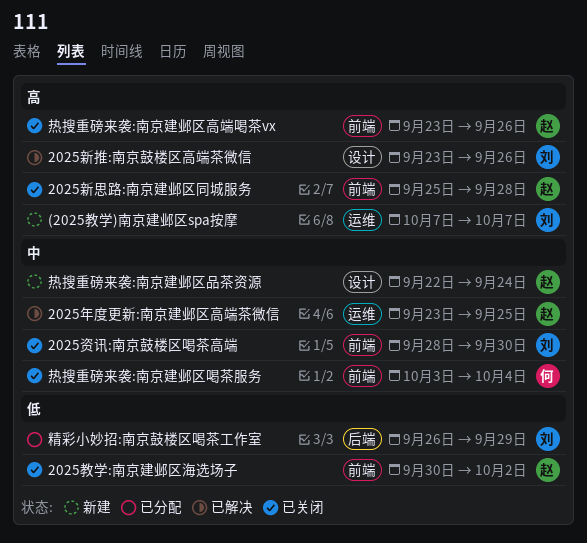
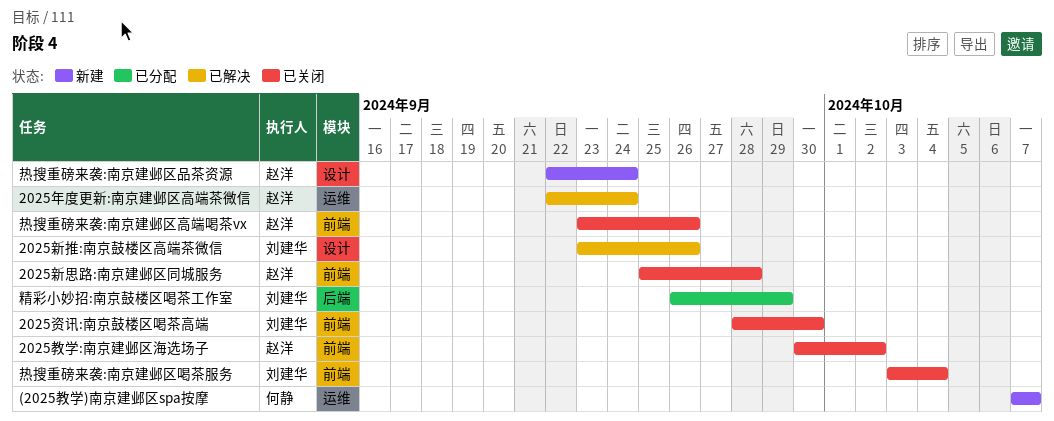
(2025教学)南京建邺区spa按摩, owner: 刘建华 -> 何静
2025年度更新:南京建邺区高端茶微信, start: Sep 23 -> Sep 22
2025年度更新:南京建邺区高端茶微信, due: Sep 25 -> Sep 24
热搜重磅来袭:南京建邺区喝茶服务, owner: 何静 -> 刘建华

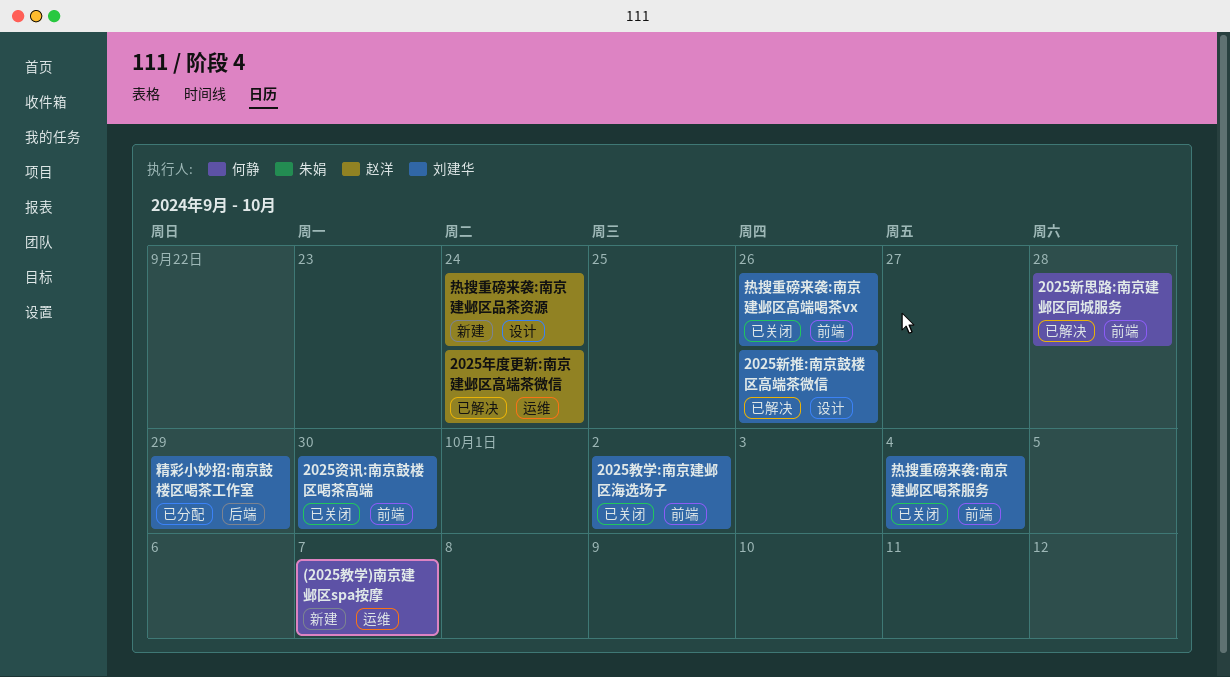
2025教学:南京建邺区海选场子, owner: 赵洋 -> 刘建华
2025新思路:南京建邺区同城服务, status: 已关闭 -> 已解决
2025新思路:南京建邺区同城服务, owner: 赵洋 -> 何静
热搜重磅来袭:南京建邺区高端喝茶vx, owner: 赵洋 -> 刘建华

